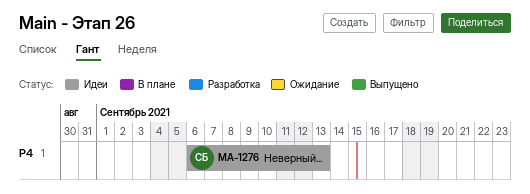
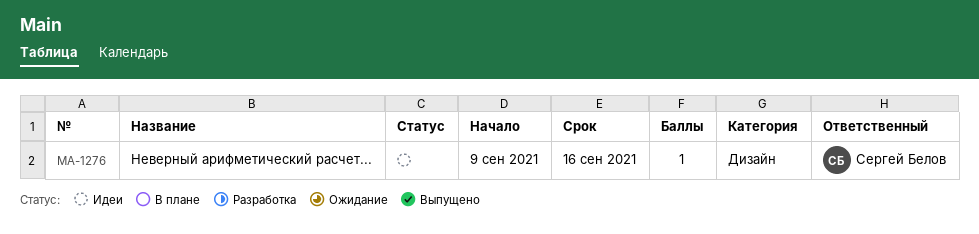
MA-1276, start: Sep 6 -> Sep 9
MA-1276, due: Sep 13 -> Sep 16

